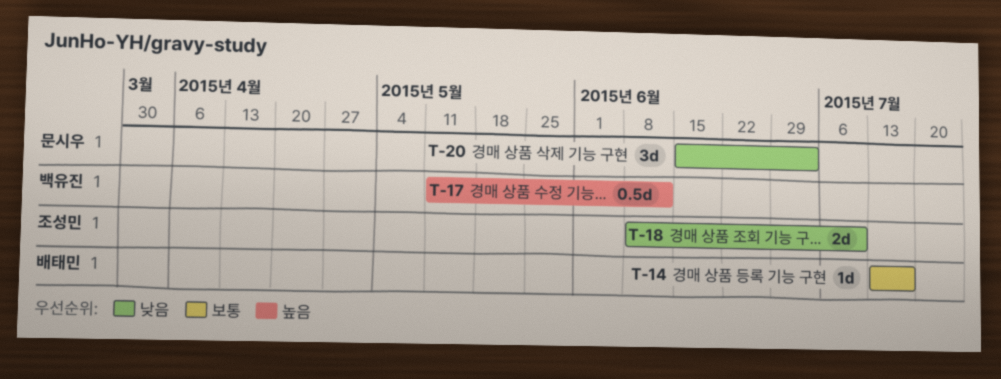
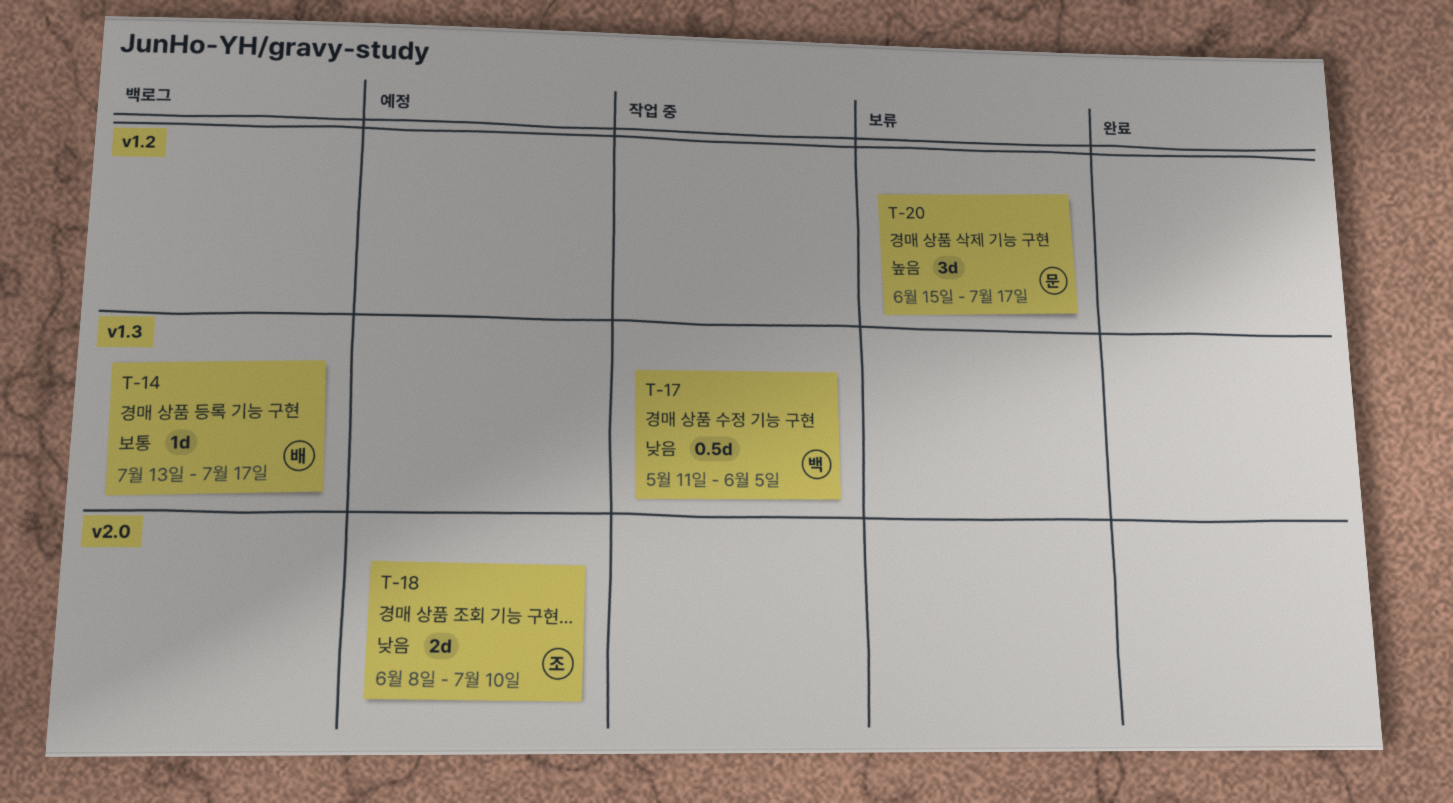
T-17, priority: 높음 -> 낮음
T-17, due: Jun 12 -> Jun 5
T-20, priority: 낮음 -> 높음
T-20, due: Jul 3 -> Jul 17

